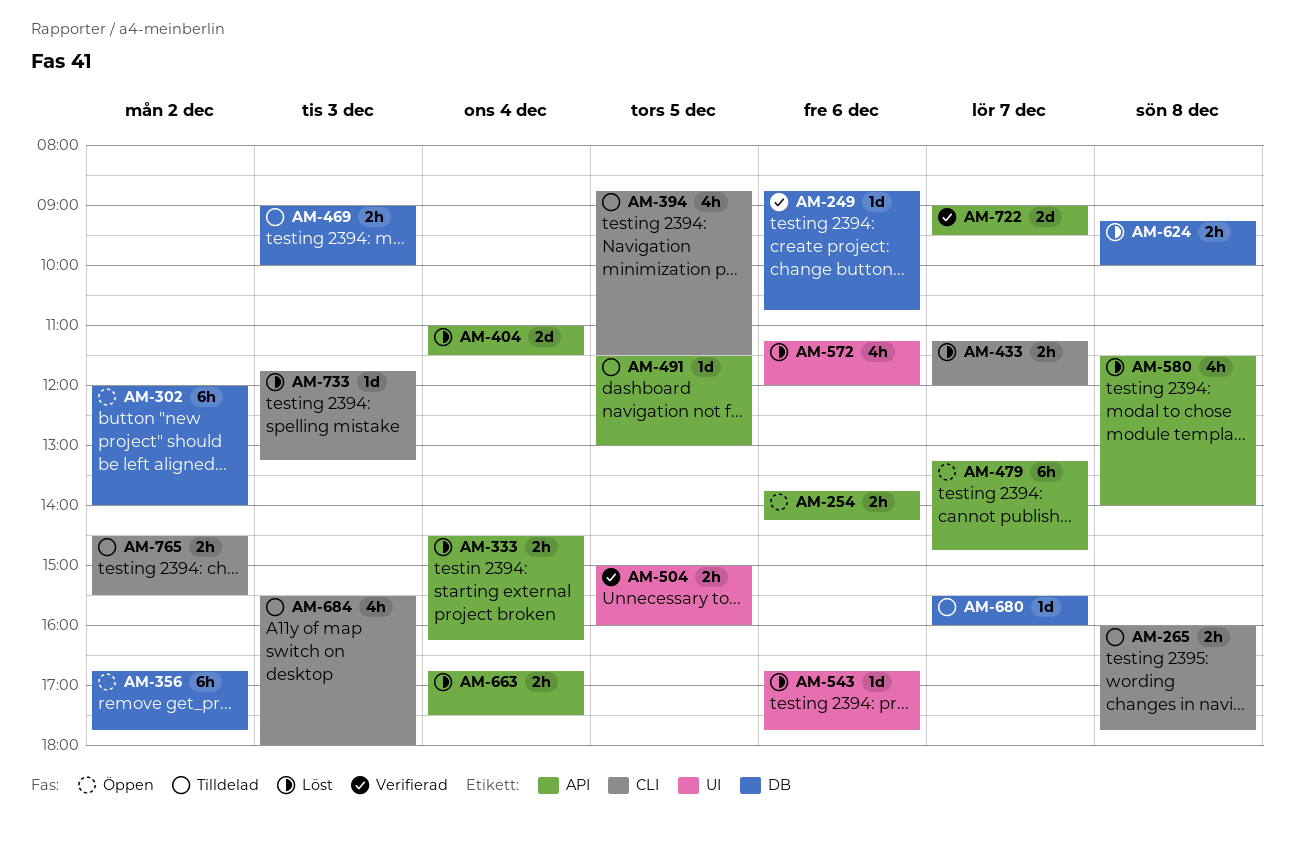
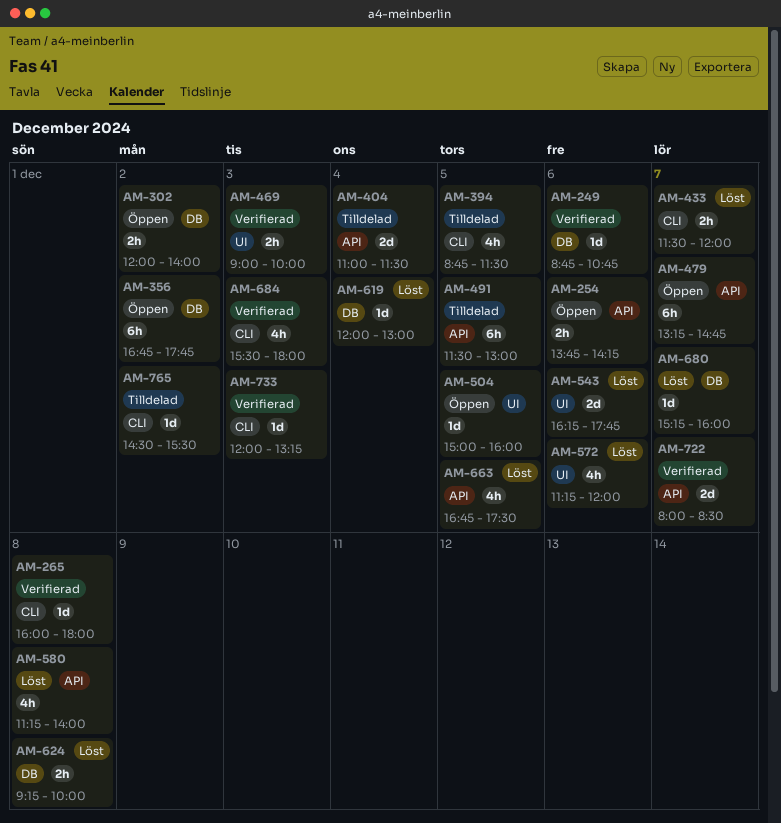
AM-265, status: Tilldelad -> Verifierad
AM-265, estimate: 2h -> 1d
AM-265, ends: 17:45 -> 18:00
AM-302, estimate: 6h -> 2h
AM-333: present -> none
AM-404, status: Löst -> Tilldelad
AM-433, begins: 11:15 -> 11:30
AM-469, status: Tilldelad -> Verifierad
AM-469, label: DB -> UI
AM-491, estimate: 1d -> 6h
AM-504, status: Verifierad -> Öppen
AM-504, estimate: 2h -> 1d
AM-543, estimate: 1d -> 2d
AM-543, begins: 16:45 -> 16:15
AM-580, begins: 11:30 -> 11:15
AM-619: none -> present
AM-663, estimate: 2h -> 4h
AM-663, day: Dec 4 -> Dec 5
AM-680, status: Tilldelad -> Löst
AM-680, begins: 15:30 -> 15:15
AM-684, status: Tilldelad -> Verifierad
AM-722, begins: 09:00 -> 08:00
AM-722, ends: 09:30 -> 08:30
AM-733, status: Löst -> Verifierad
AM-733, begins: 11:45 -> 12:00
AM-765, estimate: 2h -> 1d

